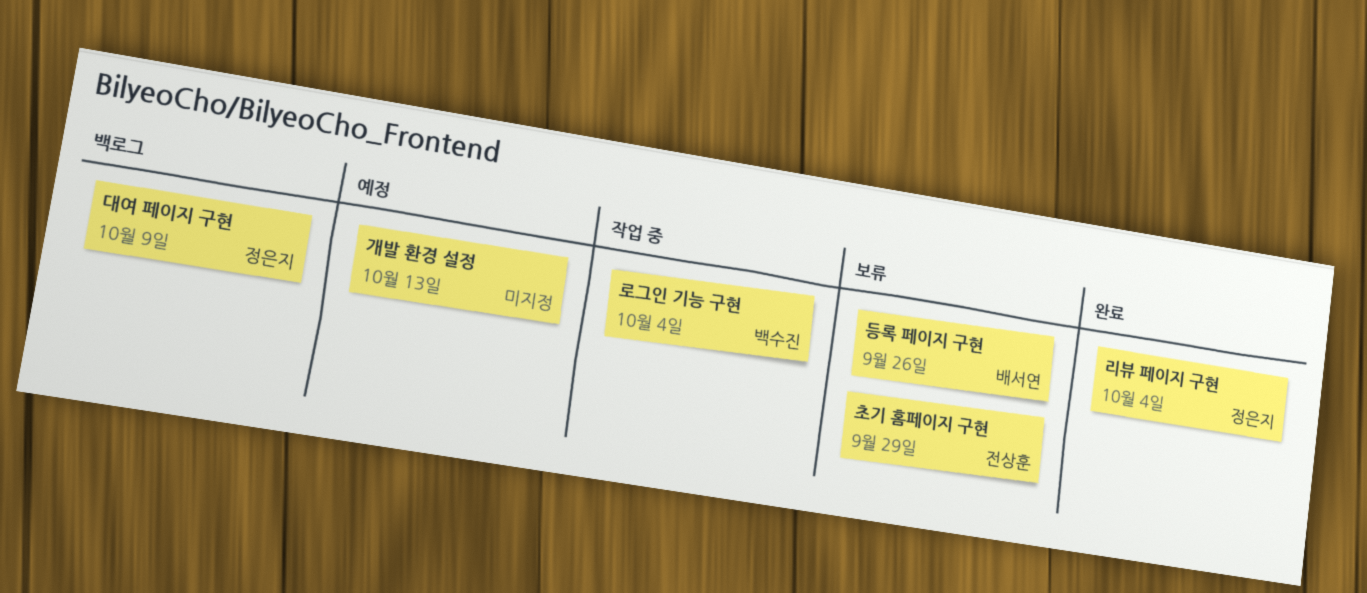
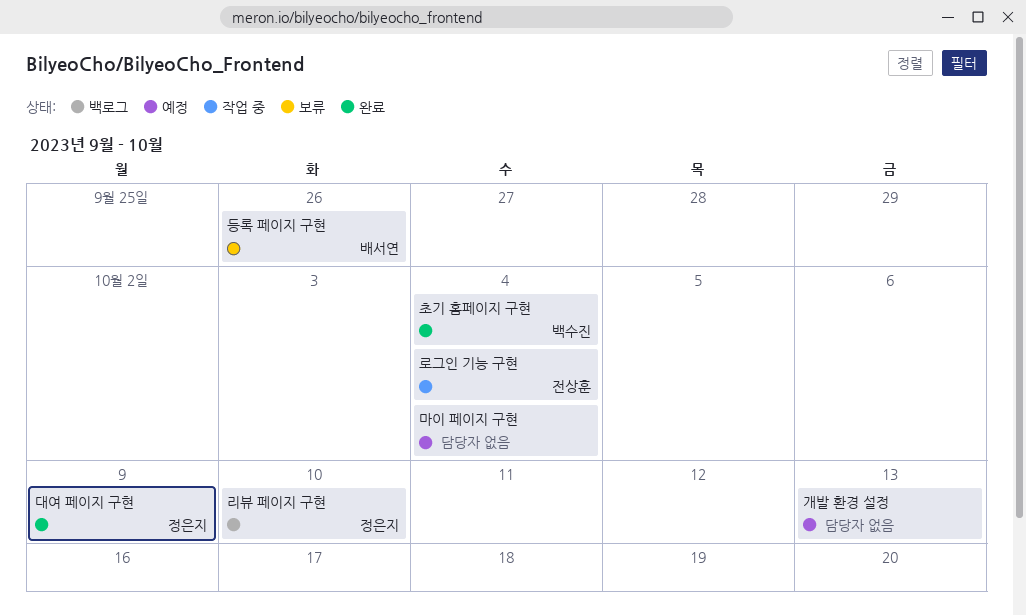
대여 페이지 구현, status: 백로그 -> 완료
로그인 기능 구현, owner: 백수진 -> 전상훈
리뷰 페이지 구현, status: 완료 -> 백로그
리뷰 페이지 구현, due: Oct 4 -> Oct 10
마이 페이지 구현: none -> present
초기 홈페이지 구현, status: 보류 -> 완료
초기 홈페이지 구현, owner: 전상훈 -> 백수진
초기 홈페이지 구현, due: Sep 29 -> Oct 4

